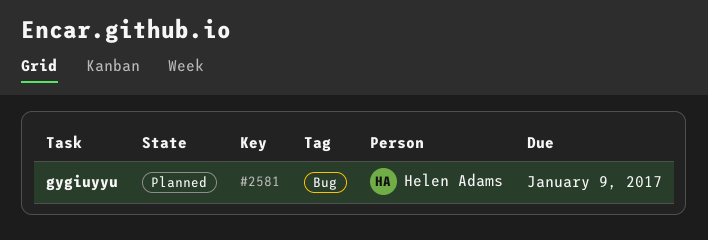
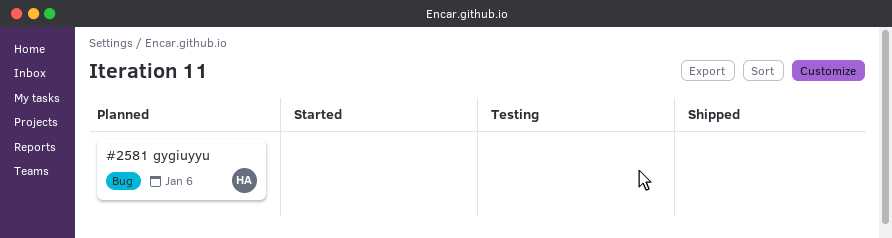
#2581, due: Jan 9 -> Jan 6

